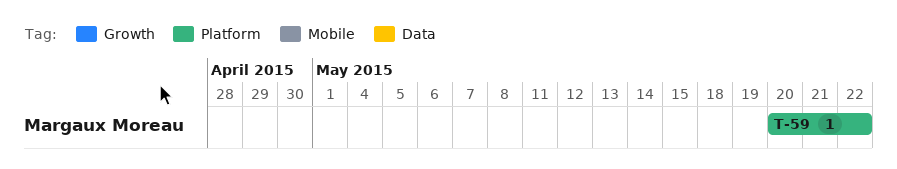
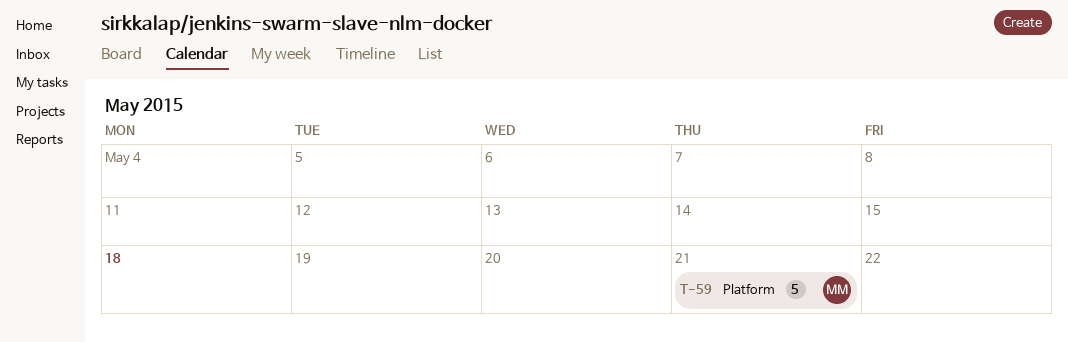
T-59, estimate: 1 -> 5
T-59, due: May 22 -> May 21

